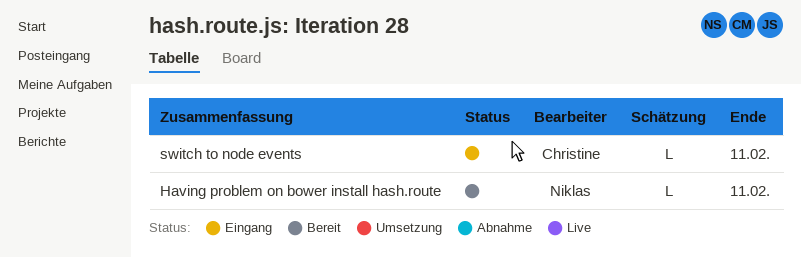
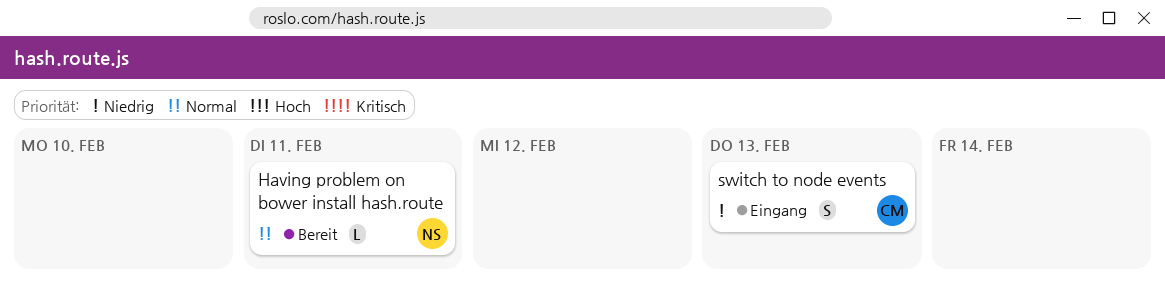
switch to node events, estimate: L -> S
switch to node events, due: Feb 11 -> Feb 13

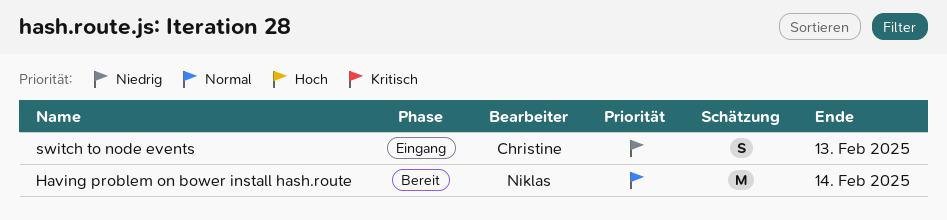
Having problem on bower install hash.route, estimate: L -> M
Having problem on bower install hash.route, due: Feb 11 -> Feb 14

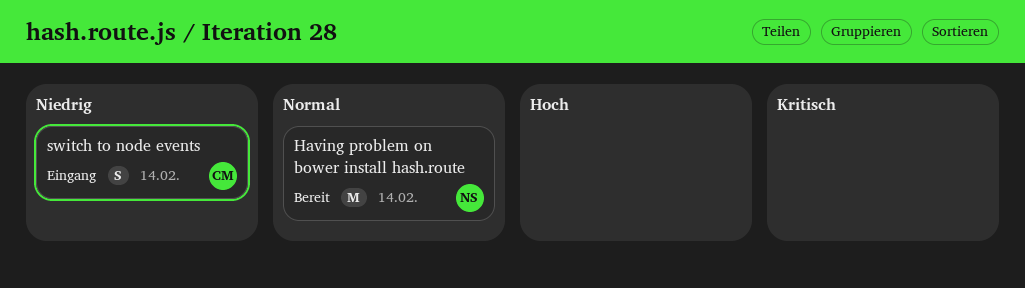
switch to node events, due: Feb 13 -> Feb 14

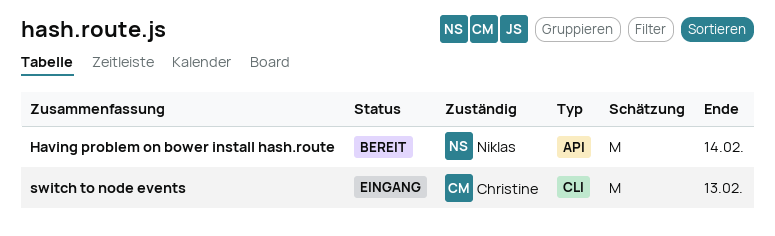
switch to node events, estimate: S -> M
switch to node events, due: Feb 14 -> Feb 13

